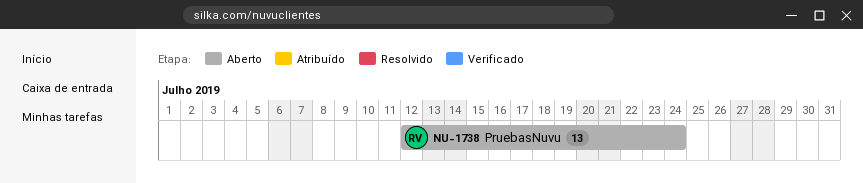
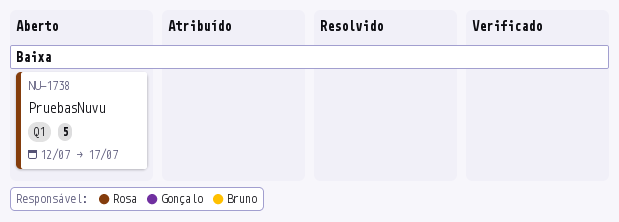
NU-1738, estimate: 13 -> 5
NU-1738, due: Jul 24 -> Jul 17

